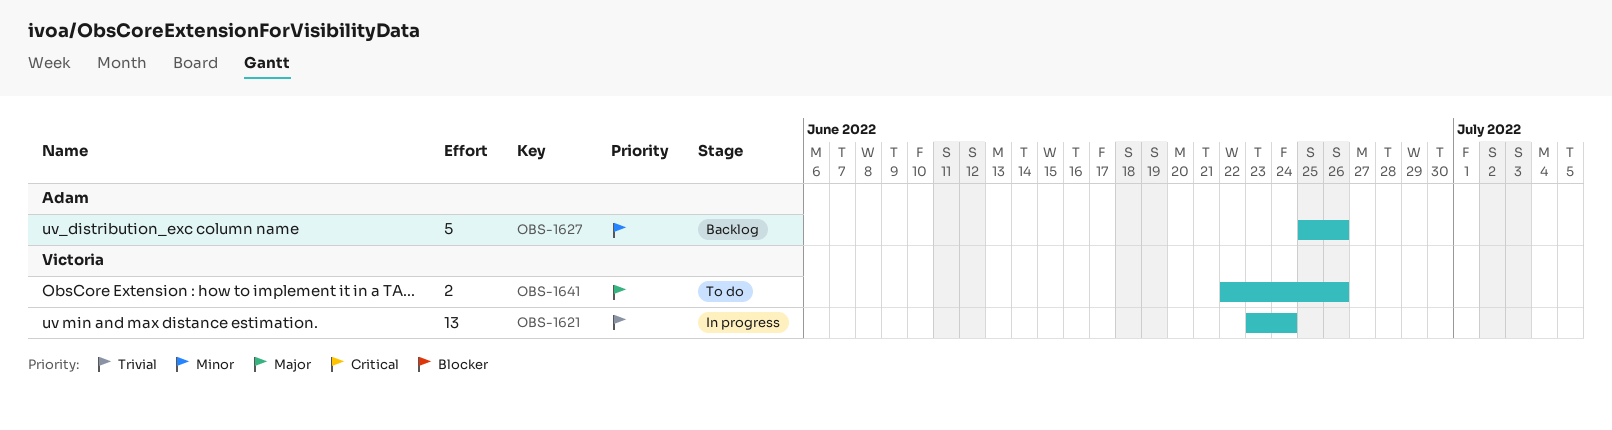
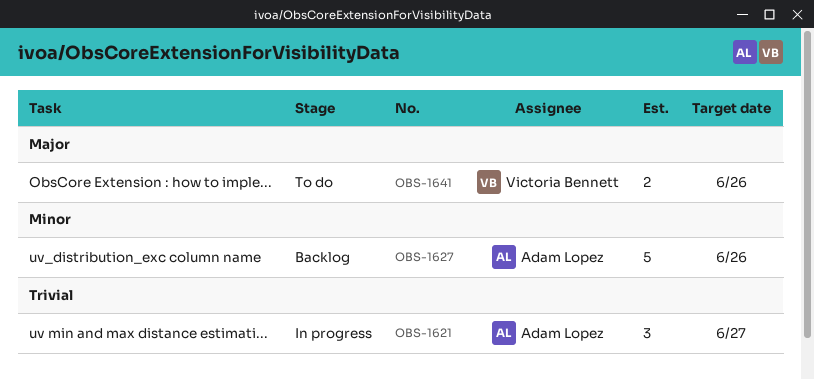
OBS-1621, owner: Victoria Bennett -> Adam Lopez
OBS-1621, estimate: 13 -> 3
OBS-1621, due: Jun 24 -> Jun 27

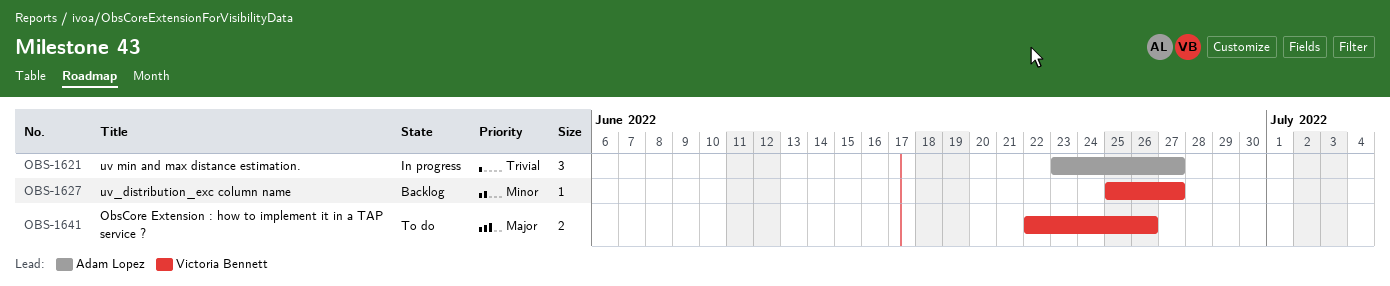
OBS-1627, owner: Adam Lopez -> Victoria Bennett
OBS-1627, estimate: 5 -> 1
OBS-1627, due: Jun 26 -> Jun 27

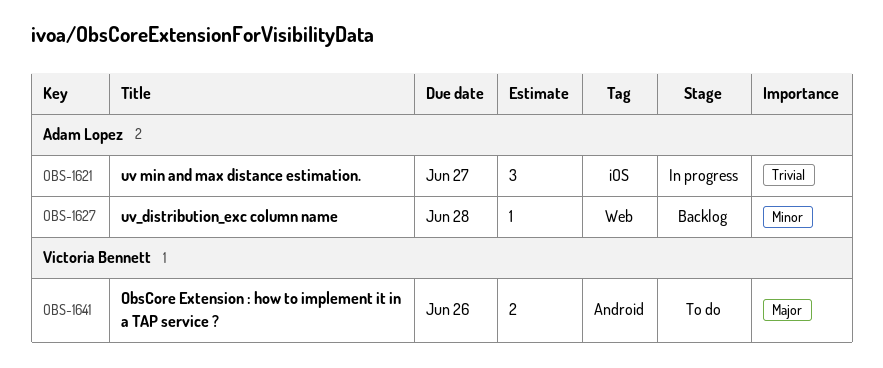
OBS-1627, owner: Victoria Bennett -> Adam Lopez
OBS-1627, due: Jun 27 -> Jun 28

